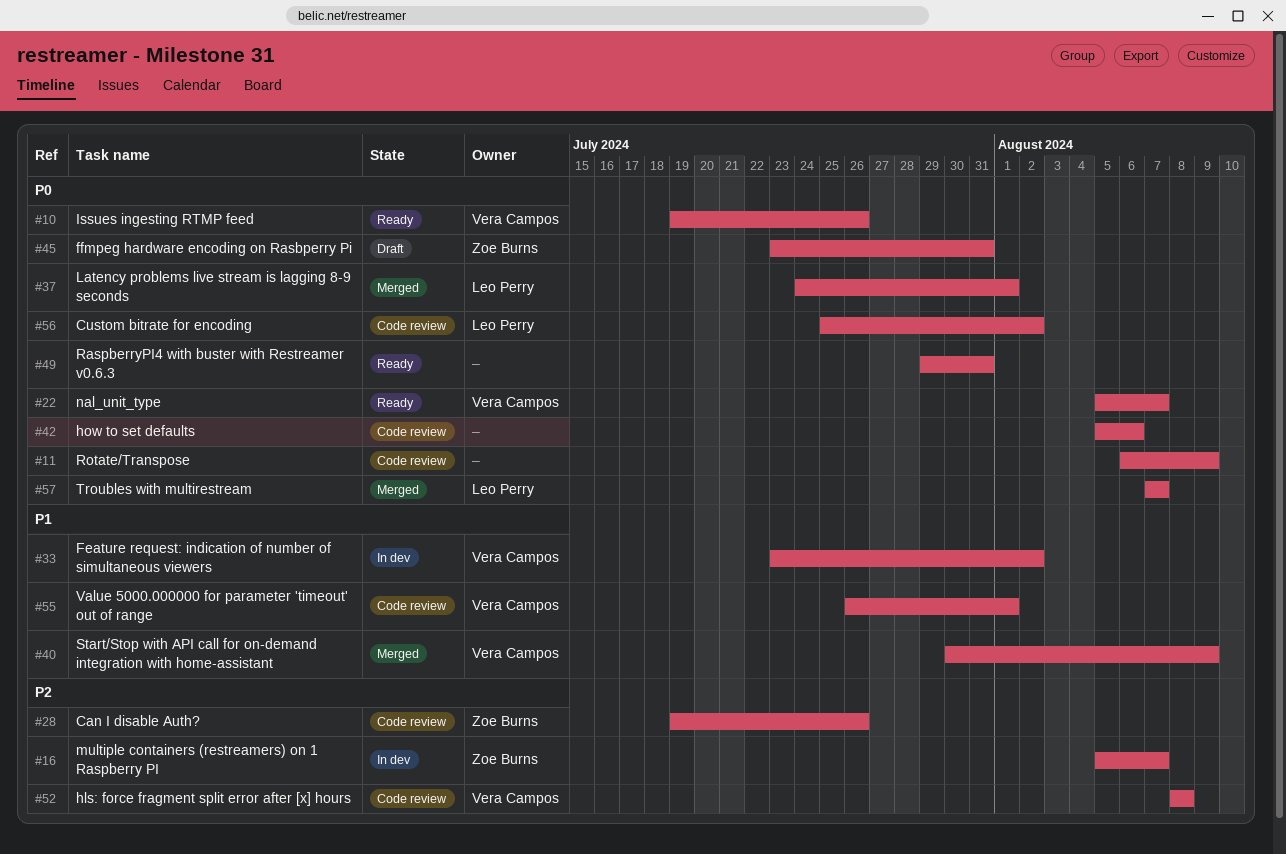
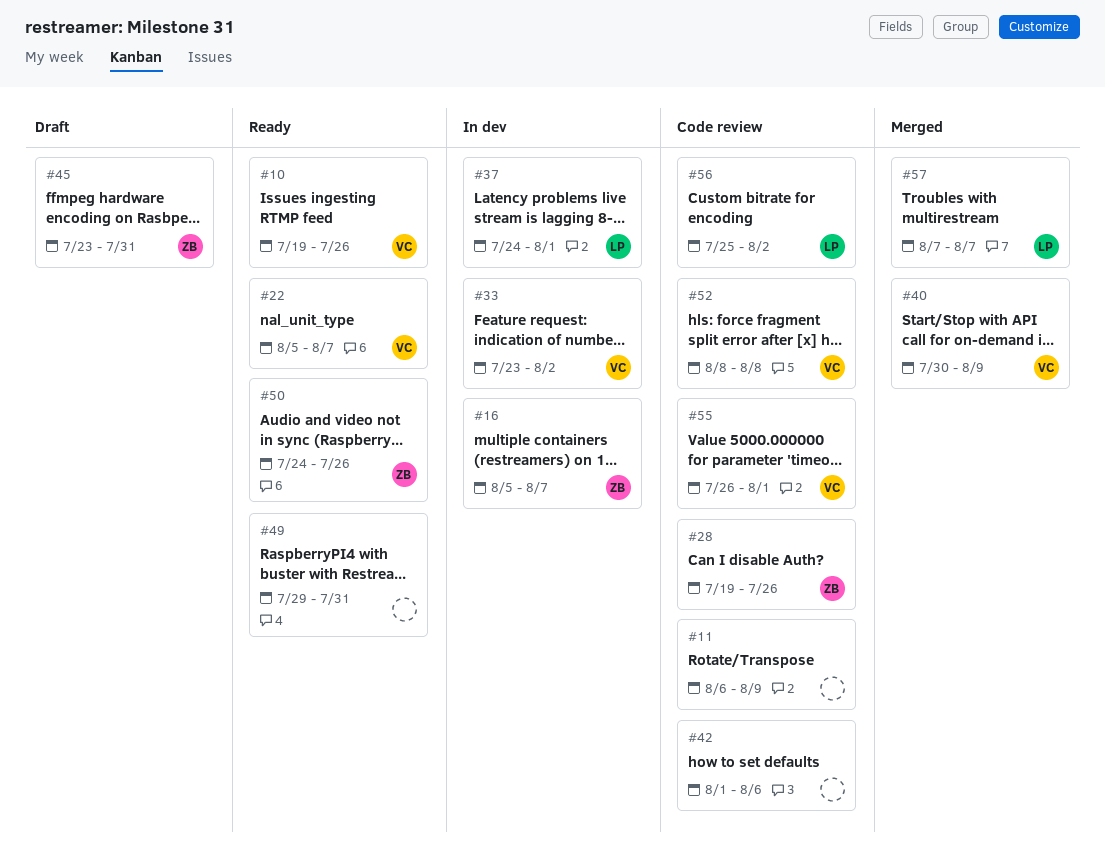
#37, status: Merged -> In dev
#42, start: Aug 5 -> Aug 1
#50: none -> present

